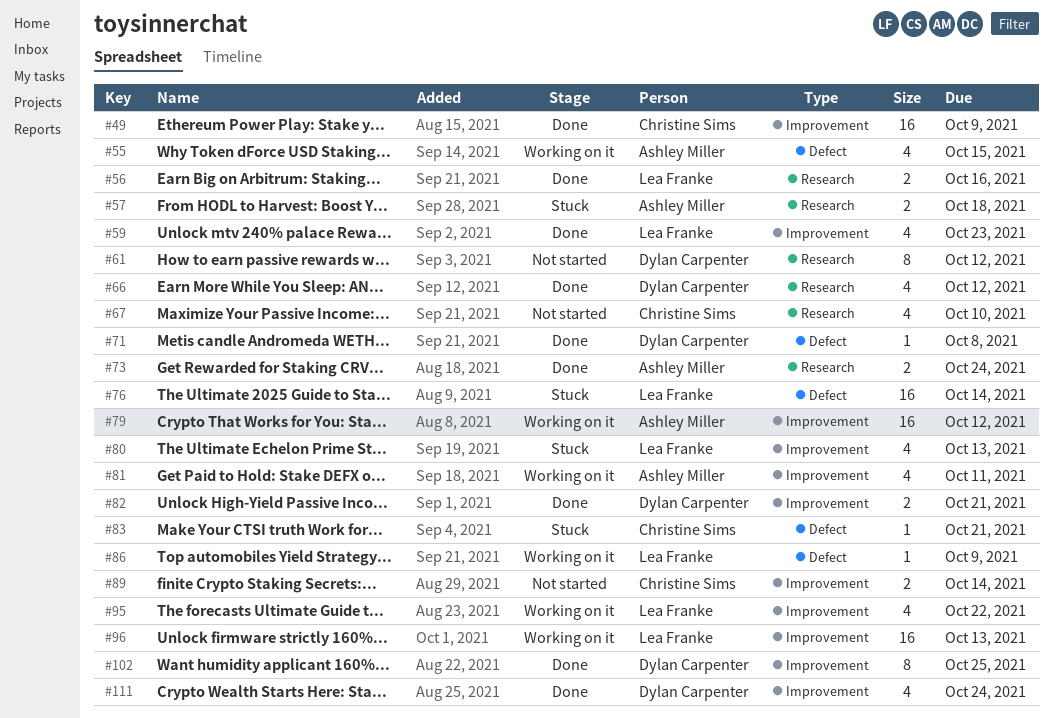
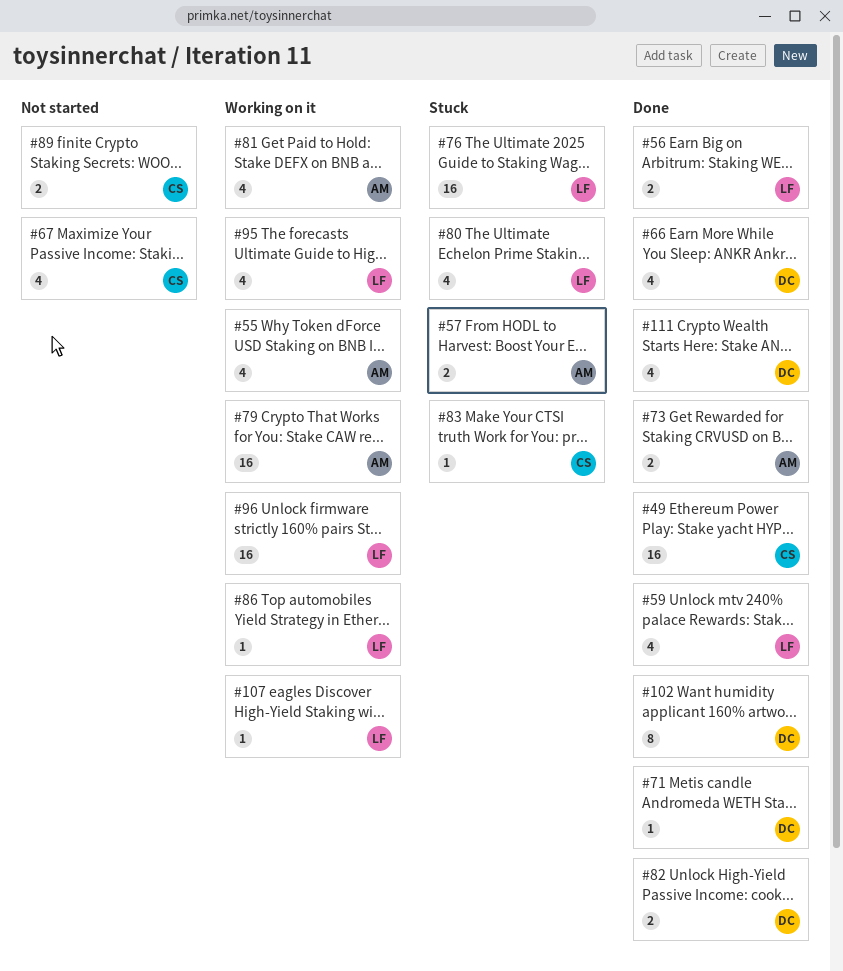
#61: present -> none
#107: none -> present

